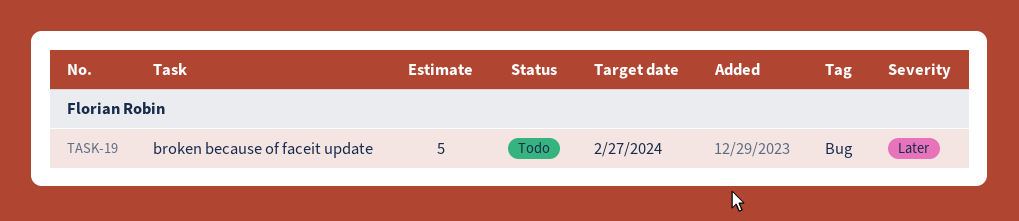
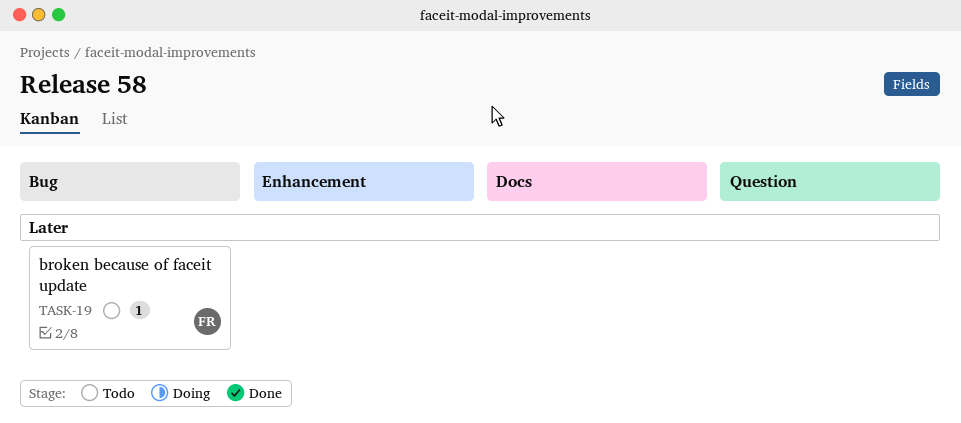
TASK-19, estimate: 5 -> 1

